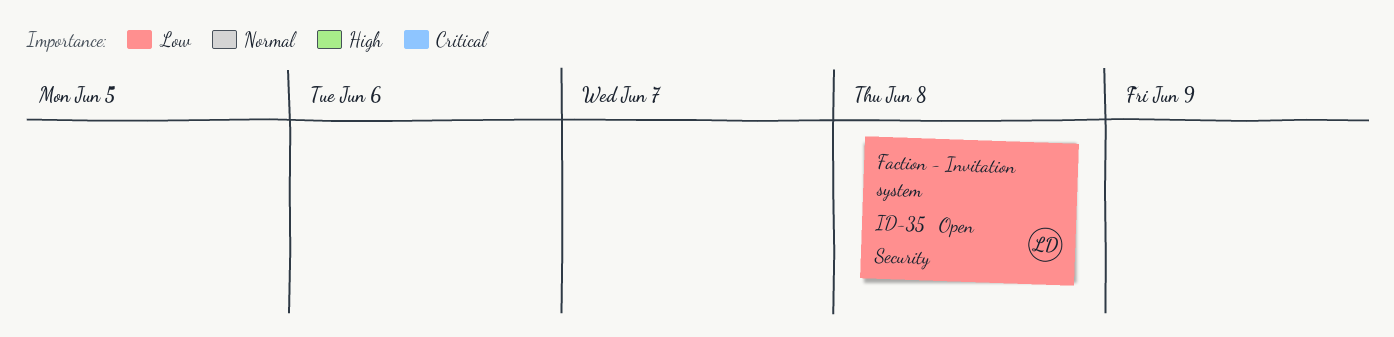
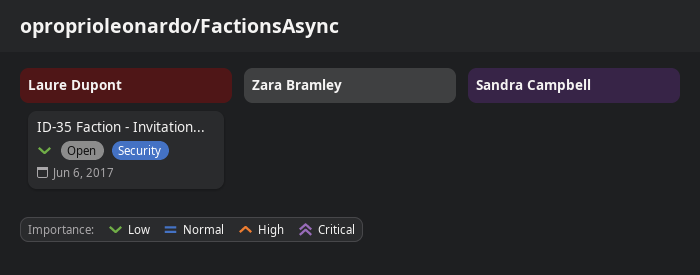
ID-35, due: Jun 8 -> Jun 6

